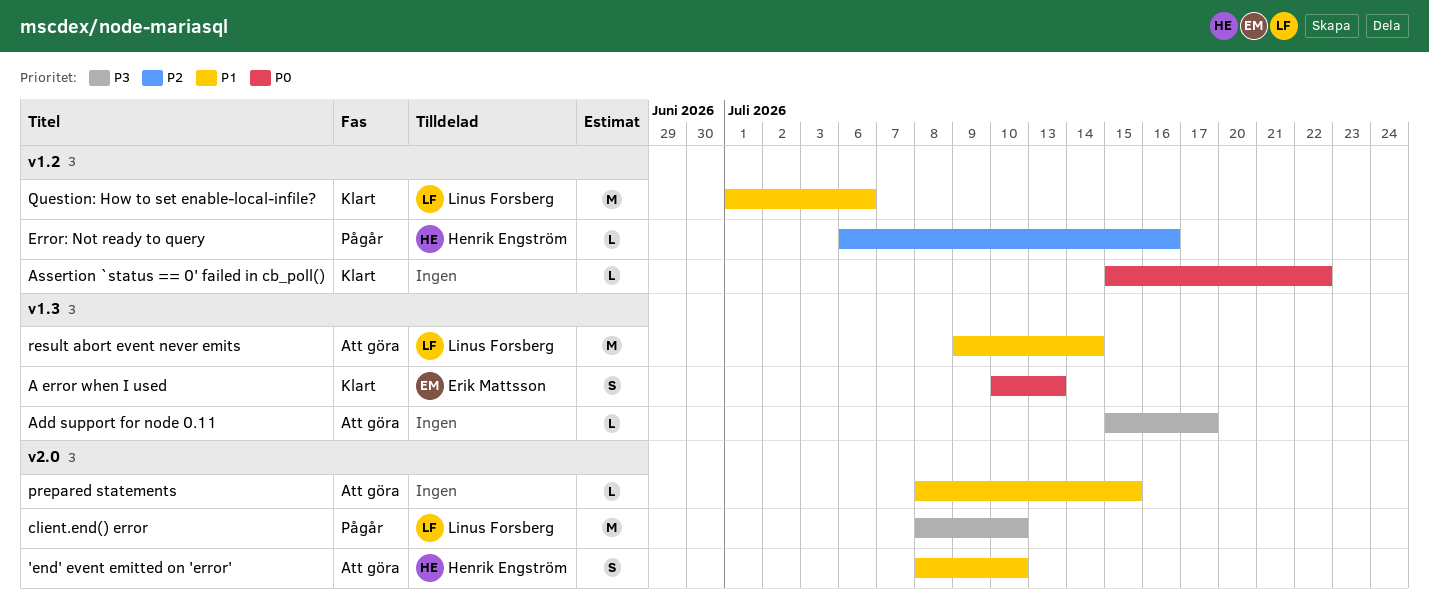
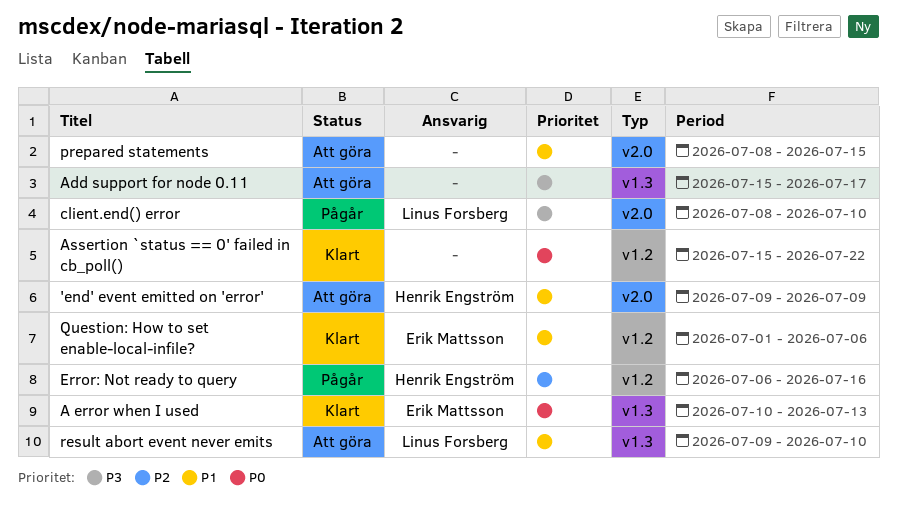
'end' event emitted on 'error', start: Jul 8 -> Jul 9
'end' event emitted on 'error', due: Jul 10 -> Jul 9
Question: How to set enable-local-infile?, owner: Linus Forsberg -> Erik Mattsson
result abort event never emits, due: Jul 14 -> Jul 10

